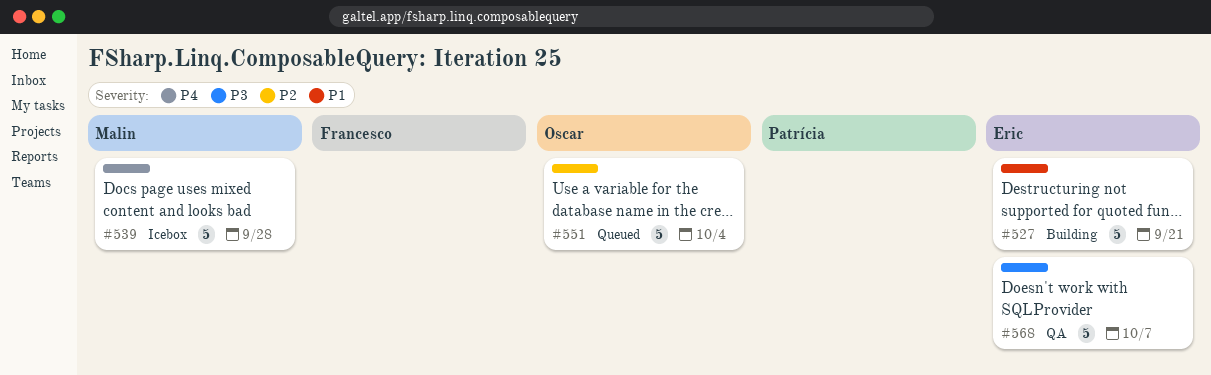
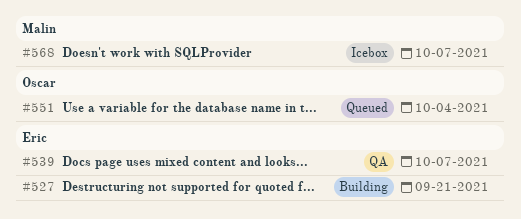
#539, status: Icebox -> QA
#539, owner: Malin -> Eric
#539, due: Sep 28 -> Oct 7
#568, status: QA -> Icebox
#568, owner: Eric -> Malin

